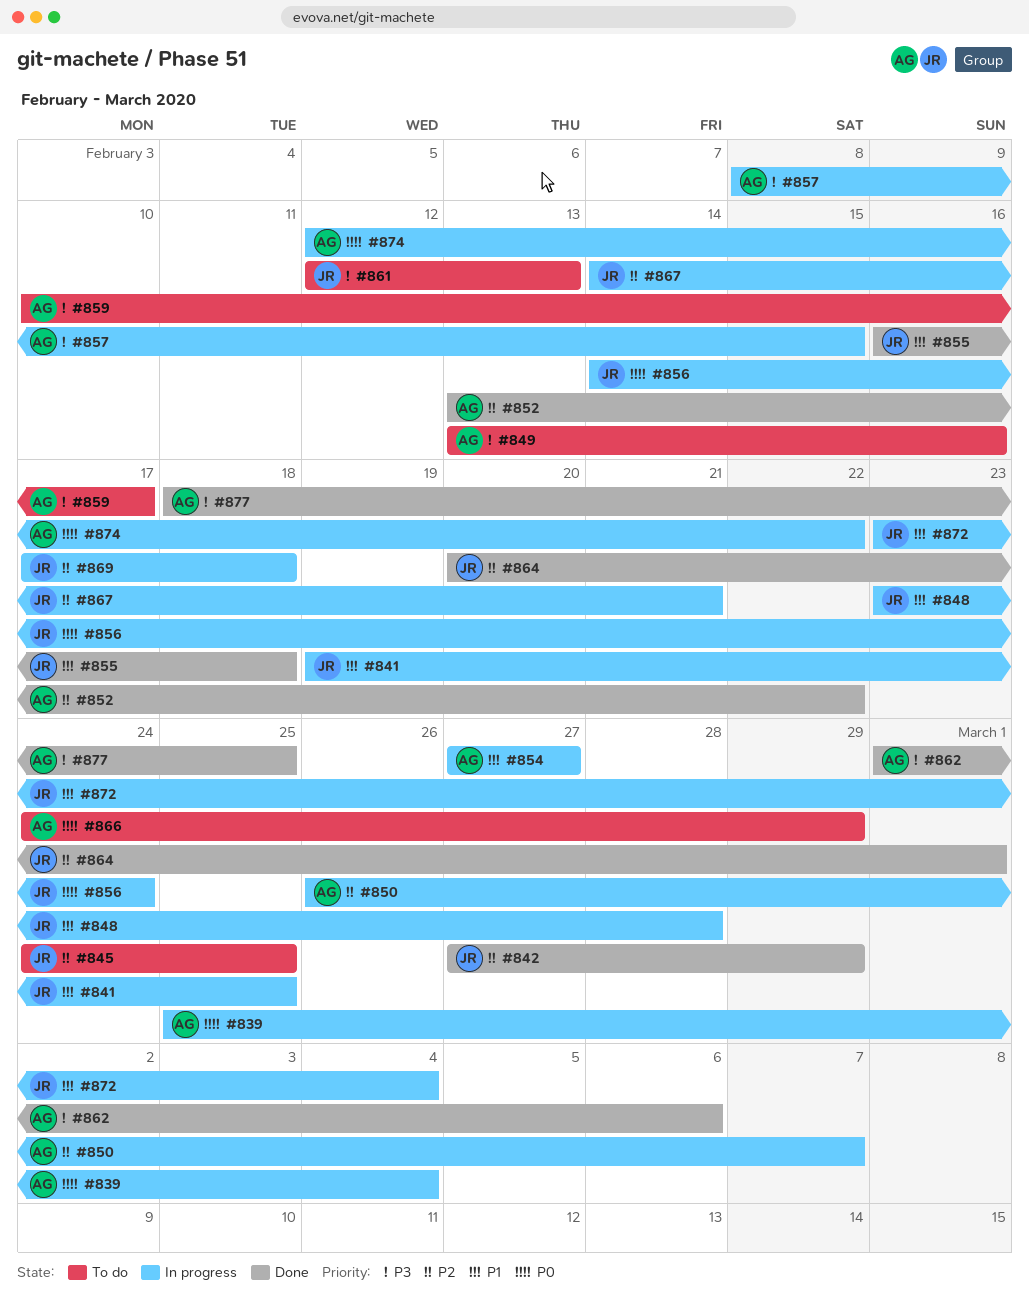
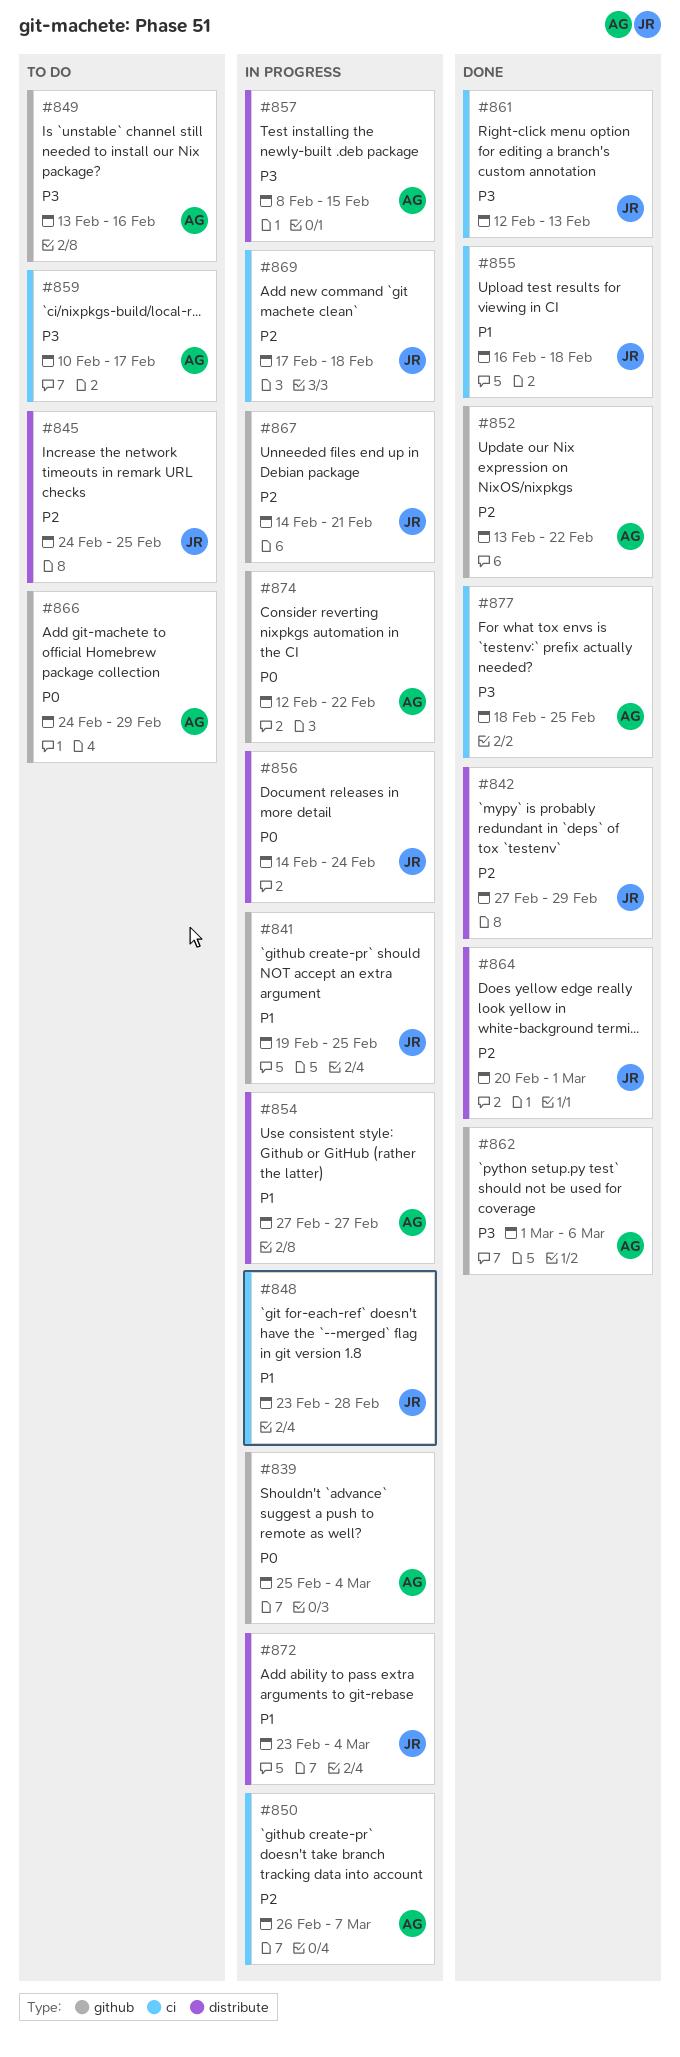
#861, status: To do -> Done

